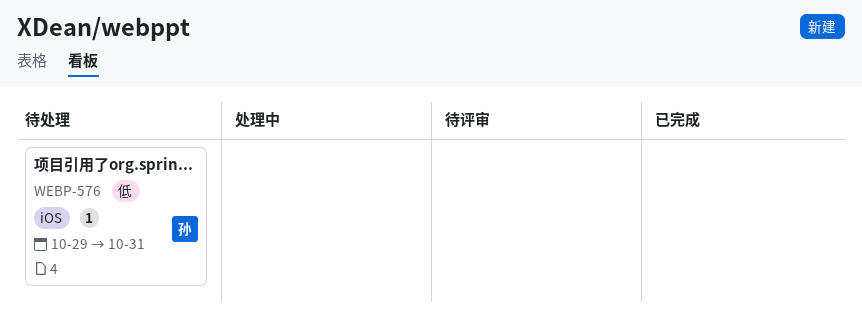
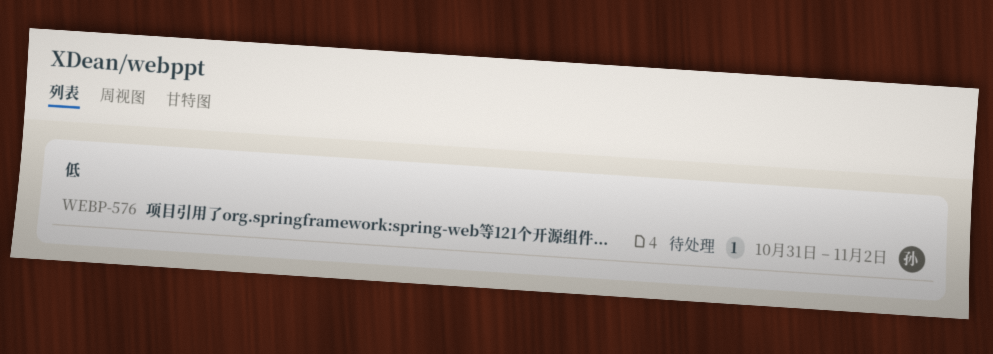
WEBP-576, start: Oct 29 -> Oct 31
WEBP-576, due: Oct 31 -> Nov 2

